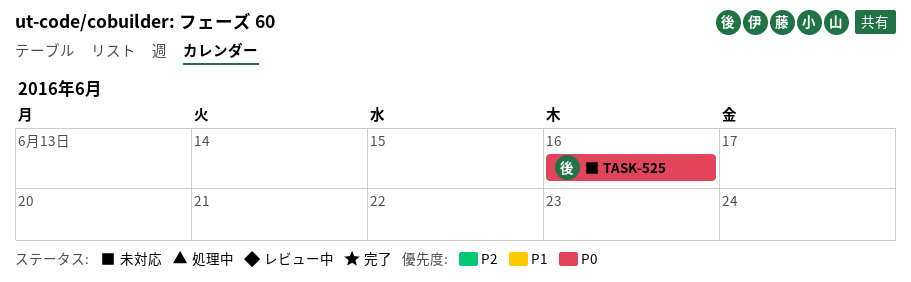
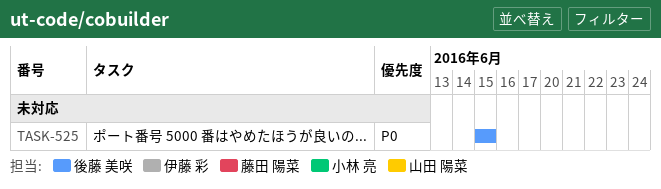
TASK-525, start: Jun 16 -> Jun 15
TASK-525, due: Jun 16 -> Jun 15

